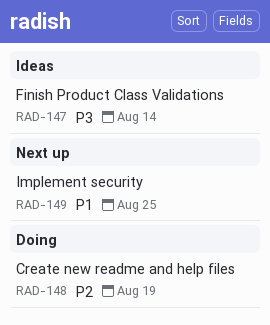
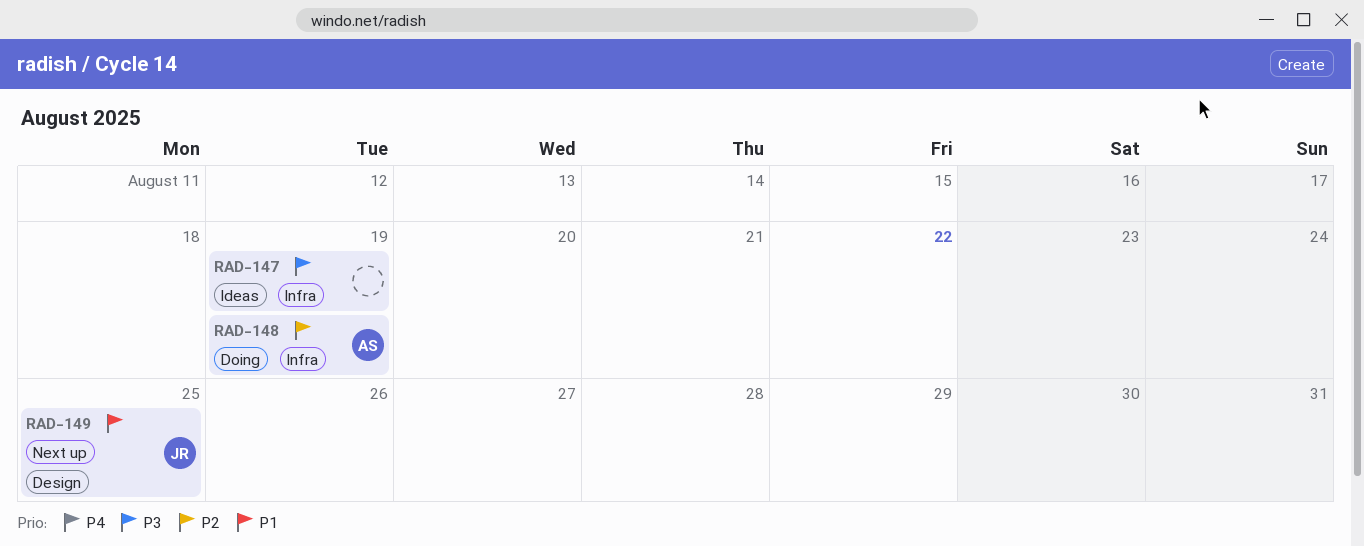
RAD-147, due: Aug 14 -> Aug 19

